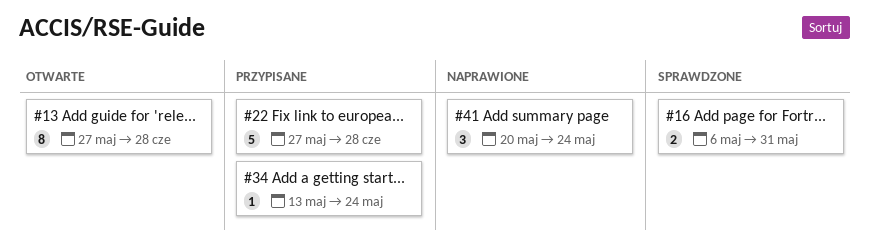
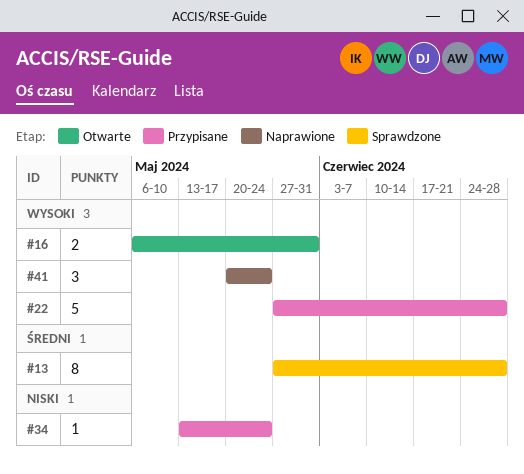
#13, status: Otwarte -> Sprawdzone
#16, status: Sprawdzone -> Otwarte

